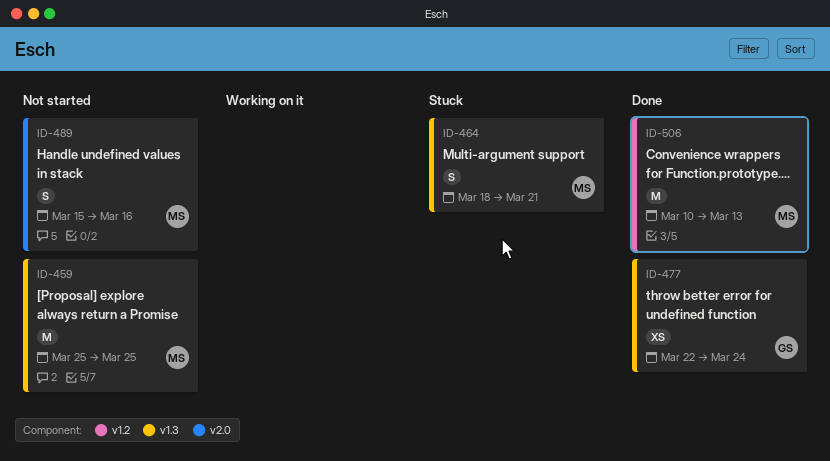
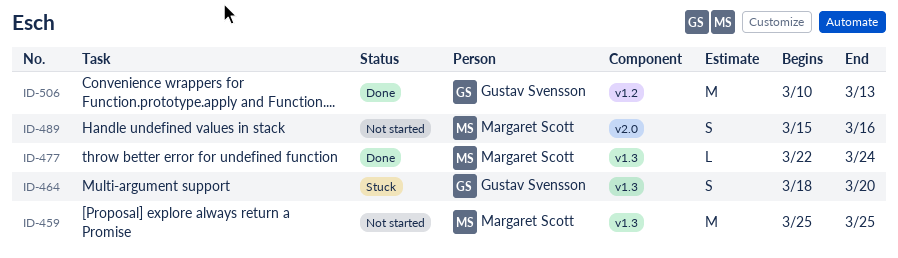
ID-464, owner: Margaret Scott -> Gustav Svensson
ID-464, due: Mar 21 -> Mar 20
ID-477, owner: Gustav Svensson -> Margaret Scott
ID-477, estimate: XS -> L
ID-506, owner: Margaret Scott -> Gustav Svensson

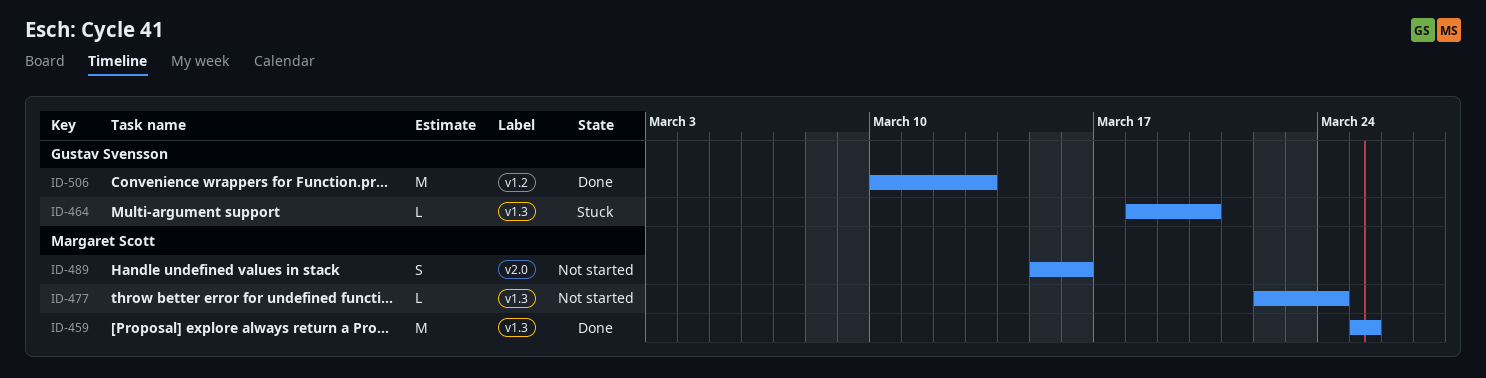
ID-459, status: Not started -> Done
ID-464, estimate: S -> L
ID-477, status: Done -> Not started

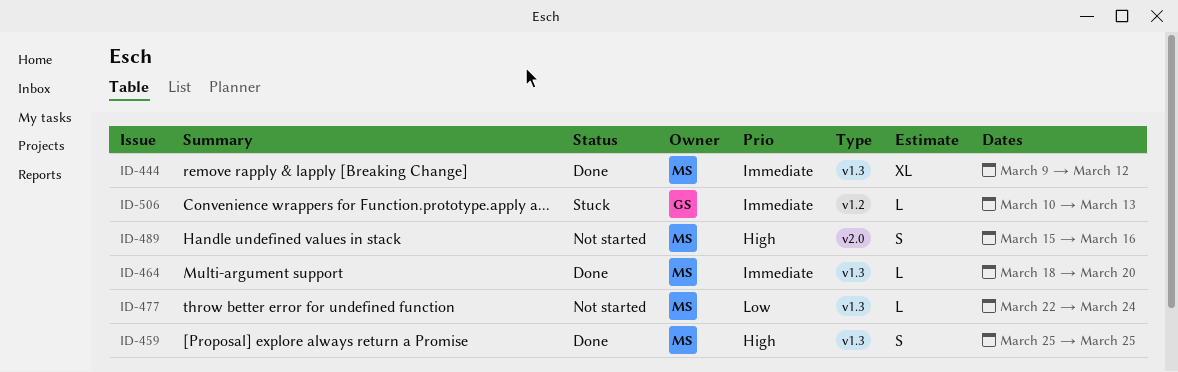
ID-444: none -> present
ID-459, estimate: M -> S
ID-464, status: Stuck -> Done
ID-464, owner: Gustav Svensson -> Margaret Scott
ID-506, status: Done -> Stuck
ID-506, estimate: M -> L

